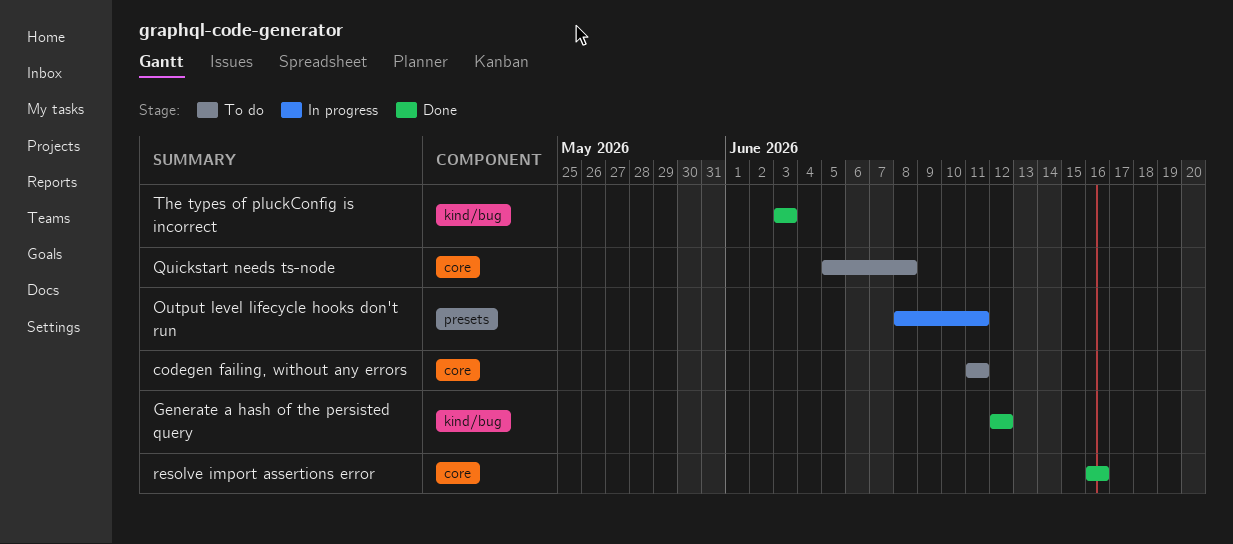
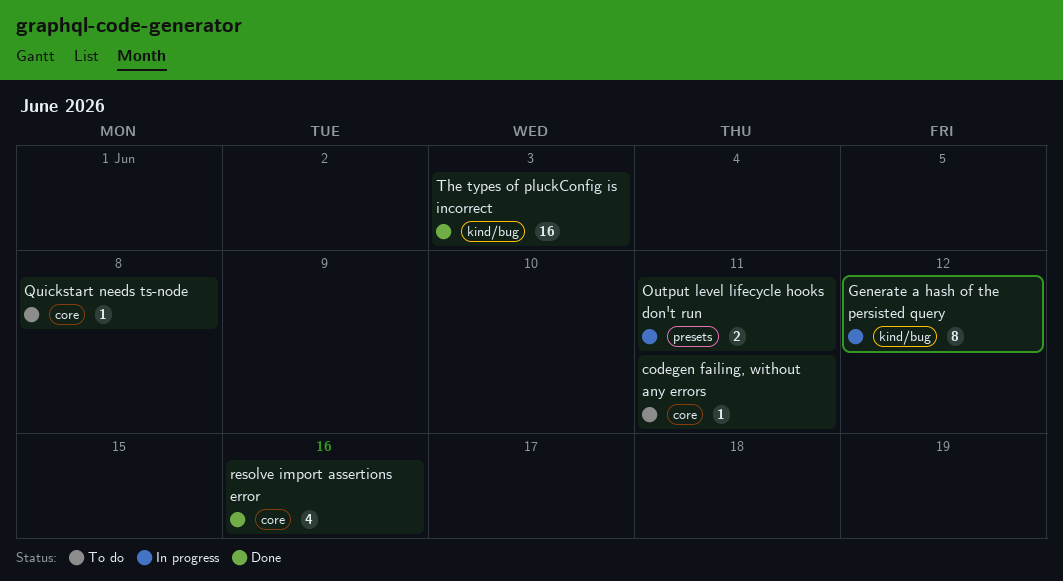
Generate a hash of the persisted query, status: Done -> In progress

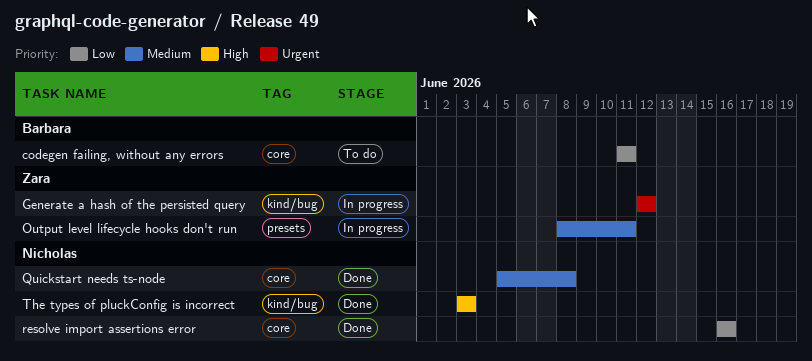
Quickstart needs ts-node, status: To do -> Done

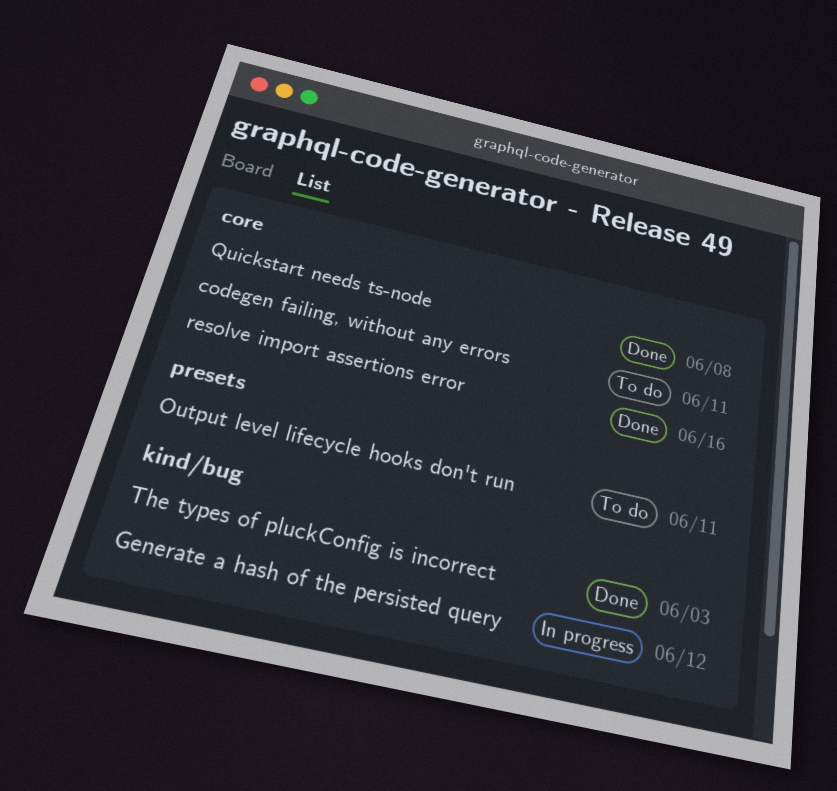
Output level lifecycle hooks don't run, status: In progress -> To do

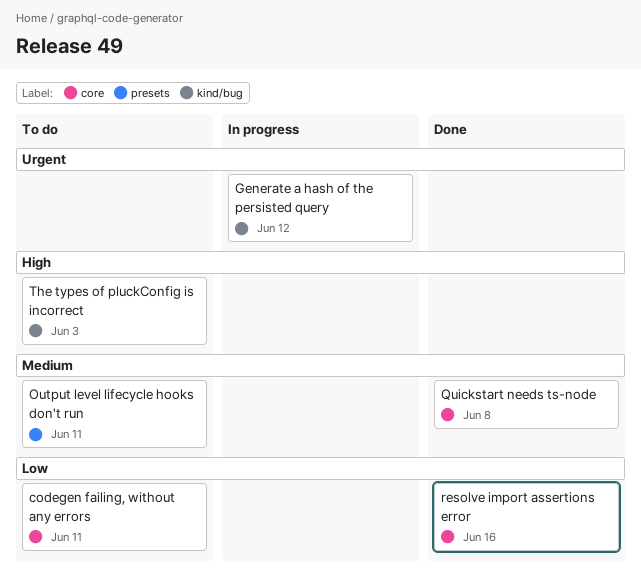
The types of pluckConfig is incorrect, status: Done -> To do

